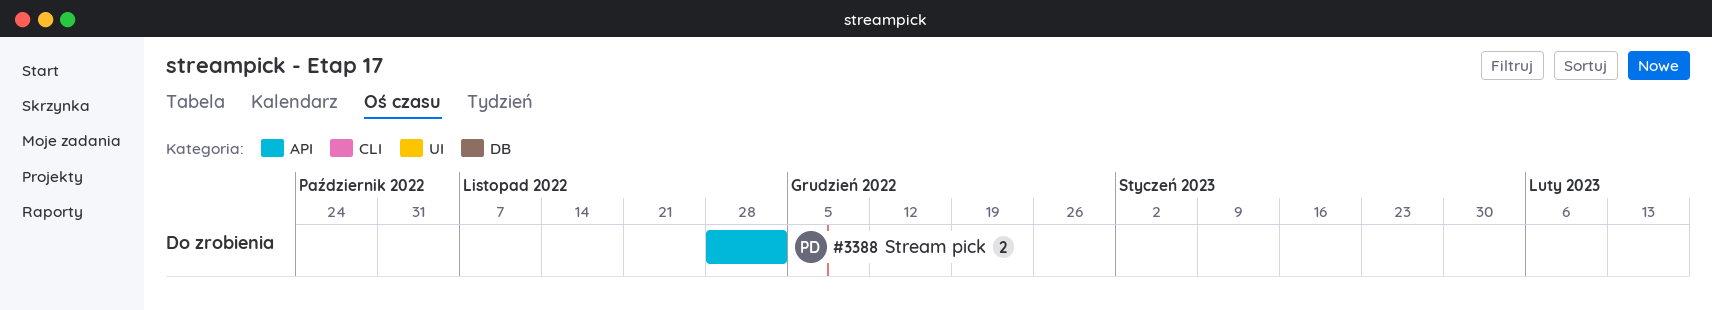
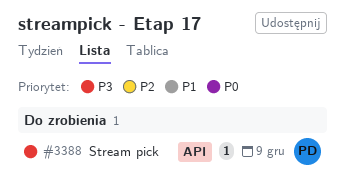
#3388, estimate: 2 -> 1
#3388, due: Dec 2 -> Dec 9

